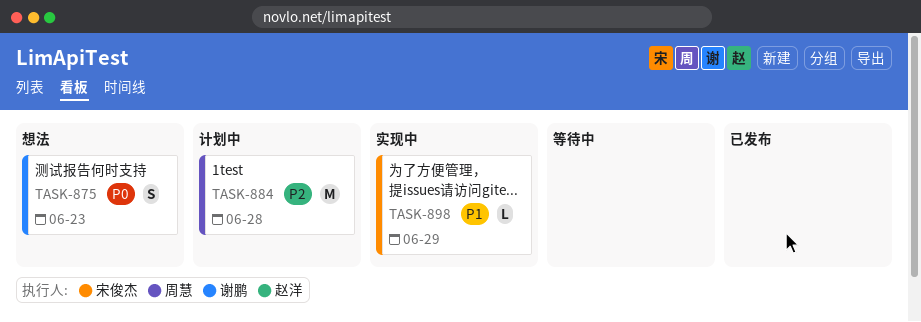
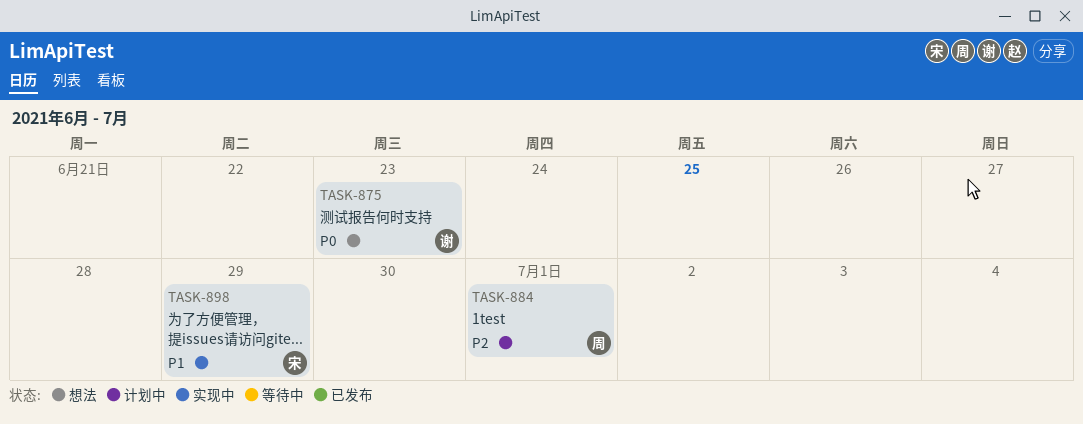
TASK-884, due: Jun 28 -> Jul 1

